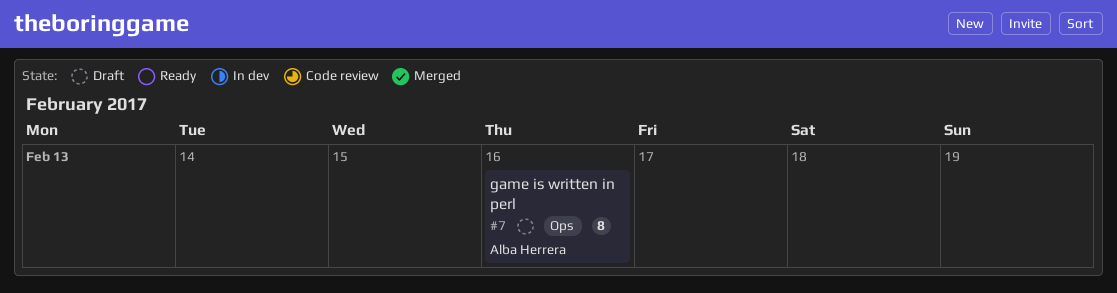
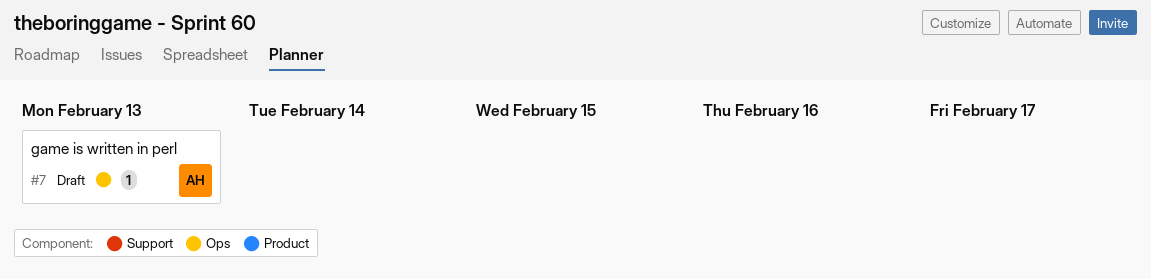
#7, estimate: 8 -> 1
#7, due: Feb 16 -> Feb 13

